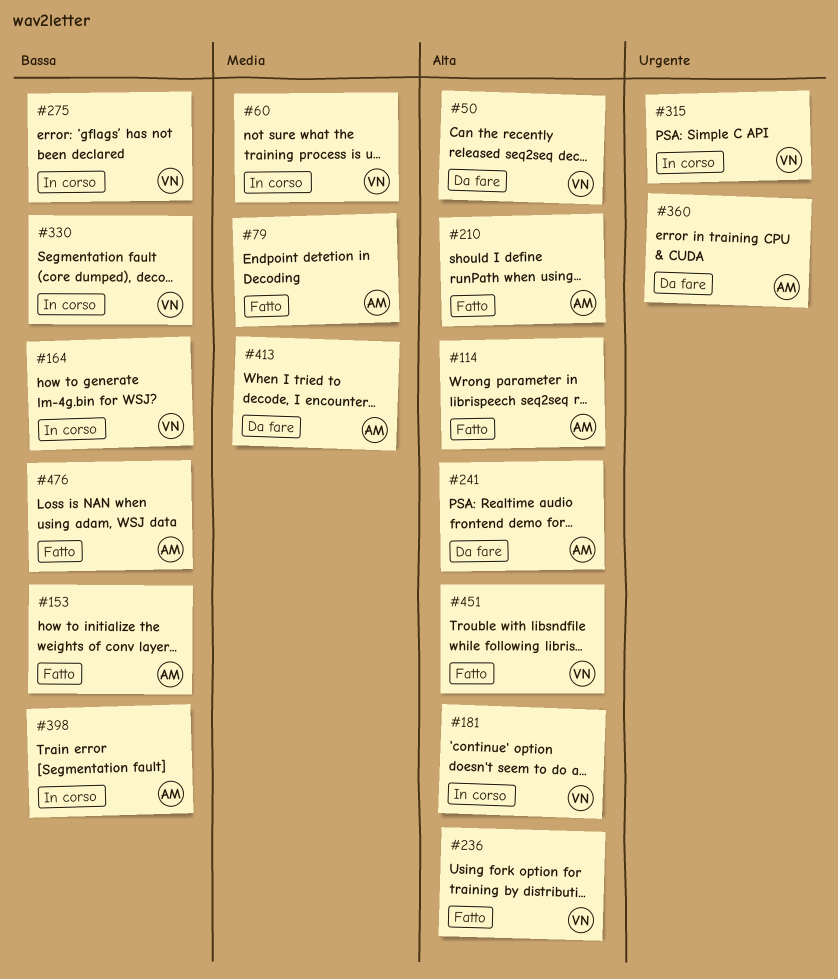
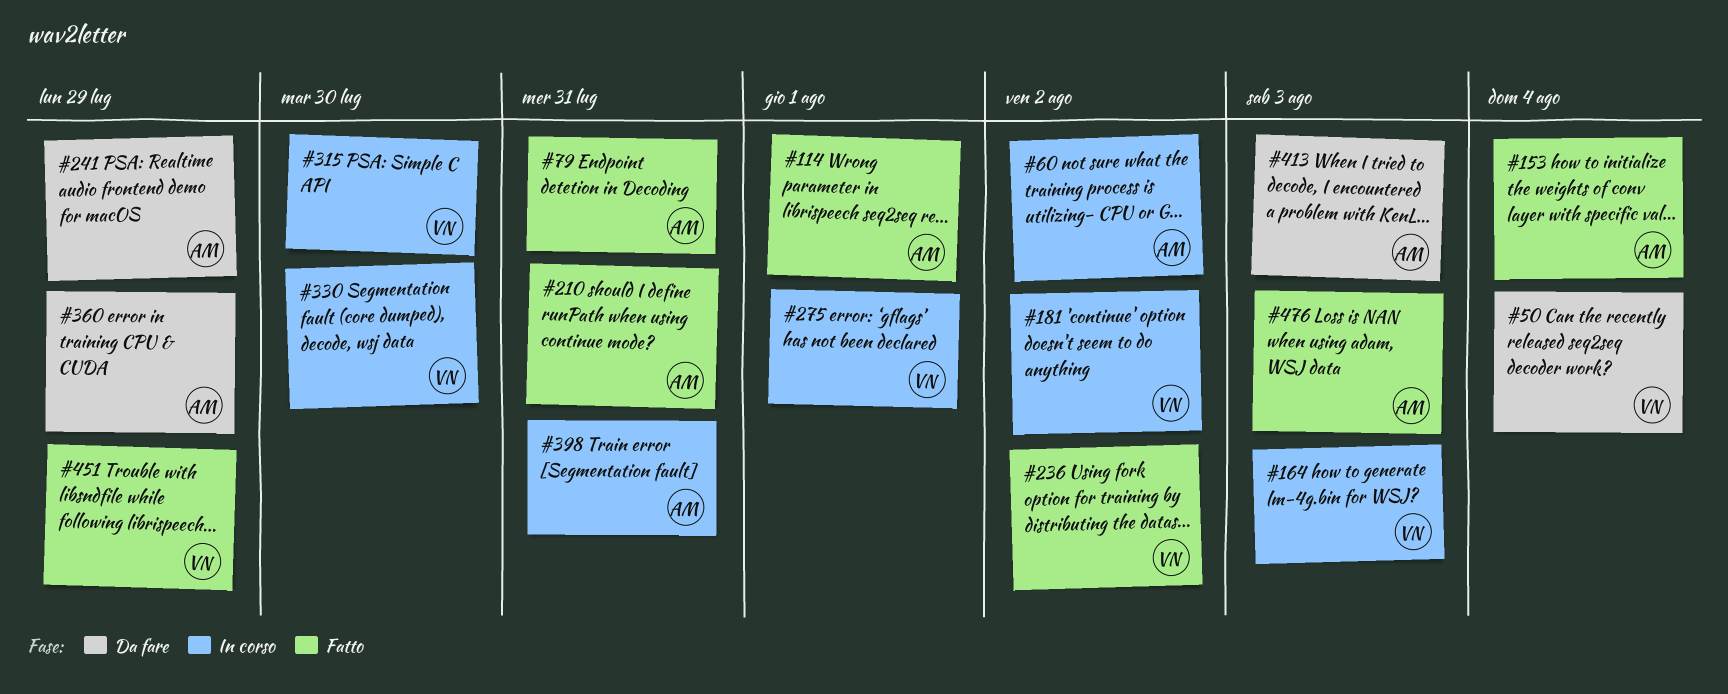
#60, owner: VN -> AM

